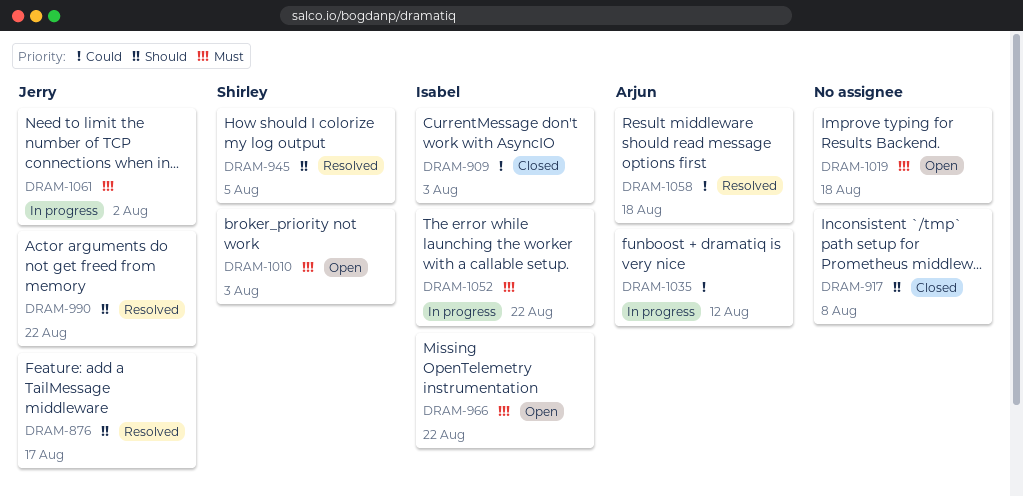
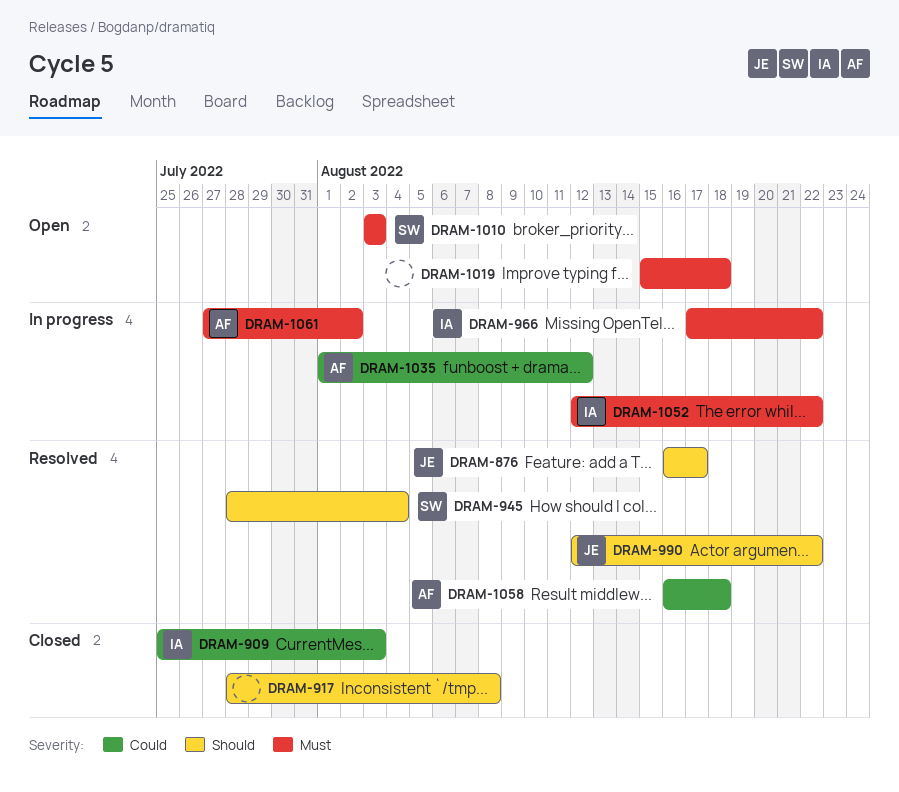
DRAM-945, due: Aug 5 -> Aug 4
DRAM-966, status: Open -> In progress
DRAM-1061, owner: Jerry -> Arjun

